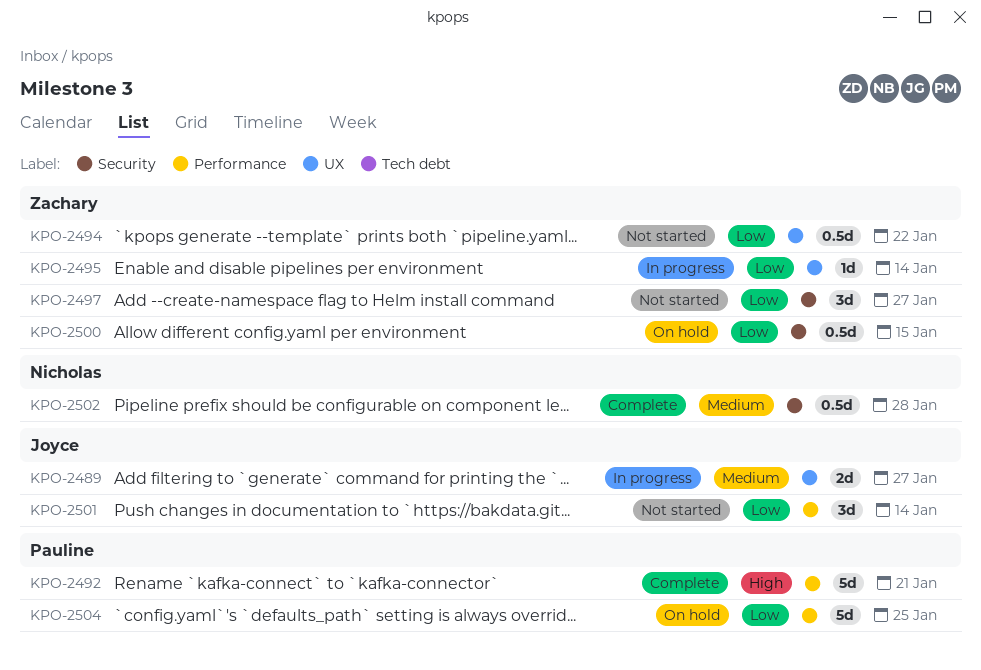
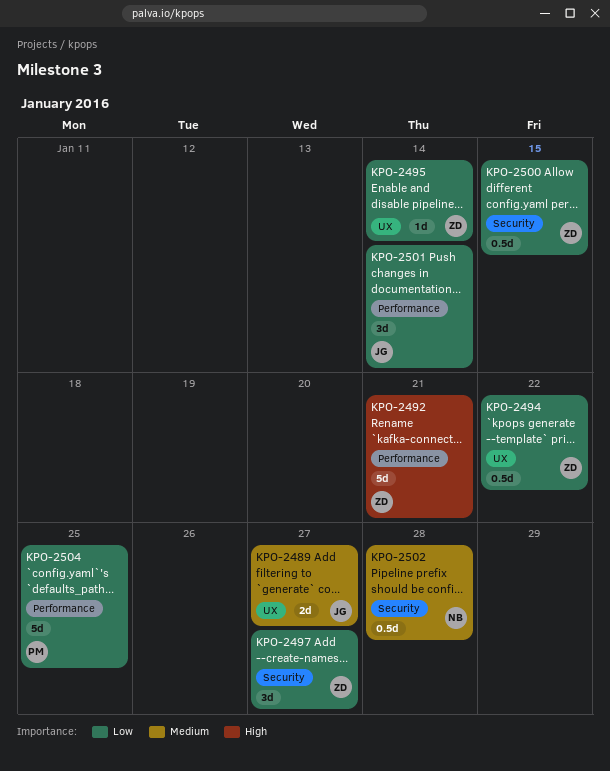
KPO-2492, owner: Pauline -> Zachary

